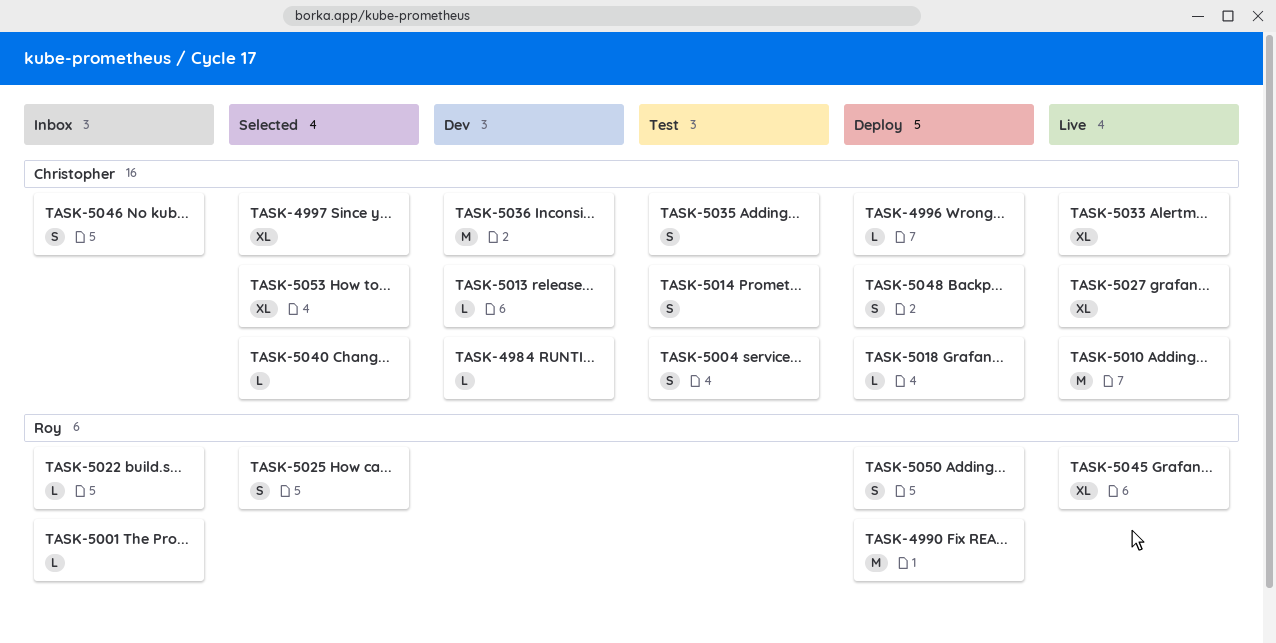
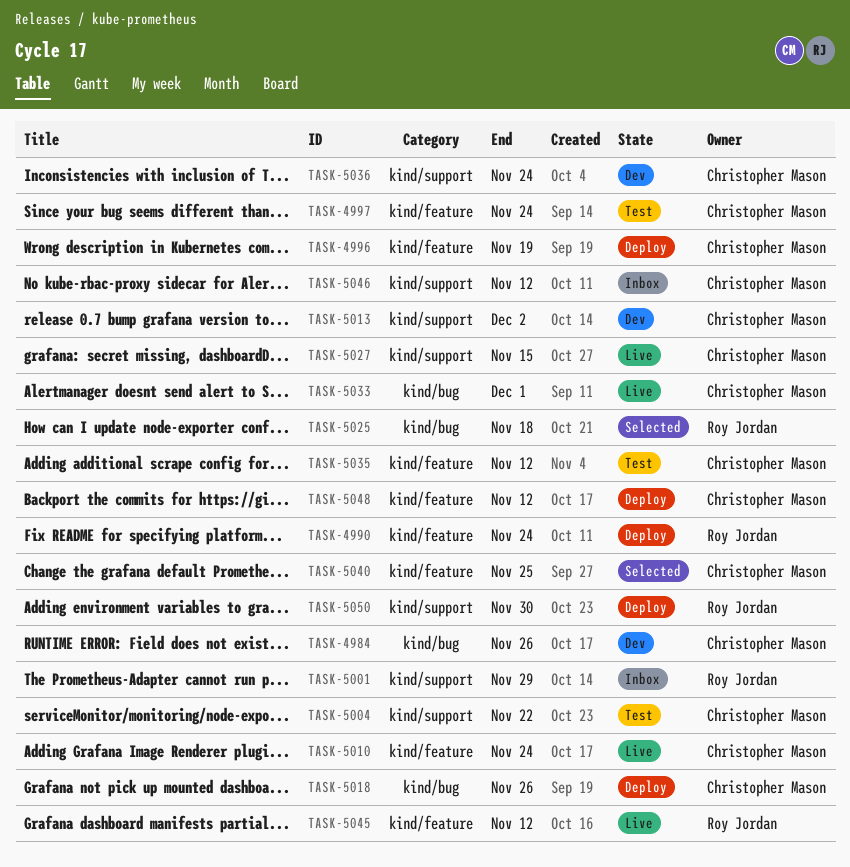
TASK-4997, status: Selected -> Test
TASK-5014: present -> none
TASK-5022: present -> none
TASK-5053: present -> none

